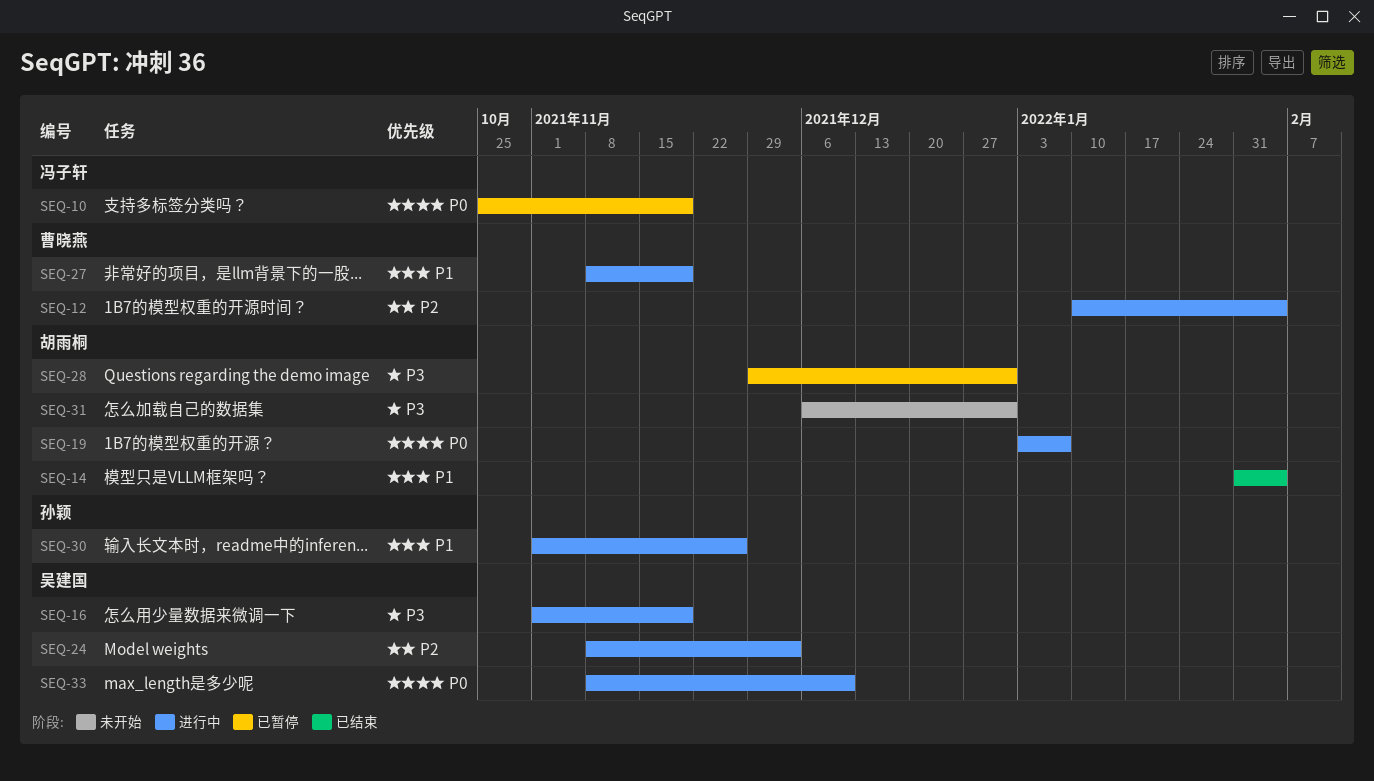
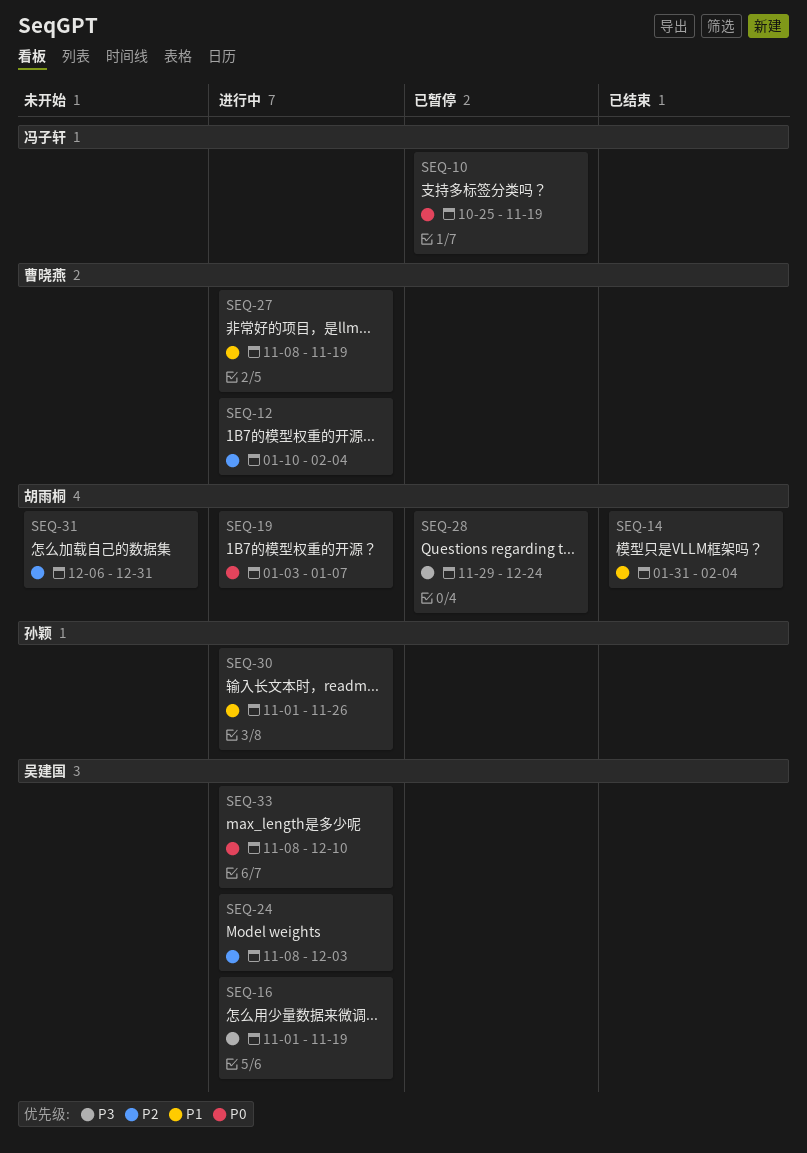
SEQ-28, due: Dec 31 -> Dec 24
SEQ-31, priority: P3 -> P2

